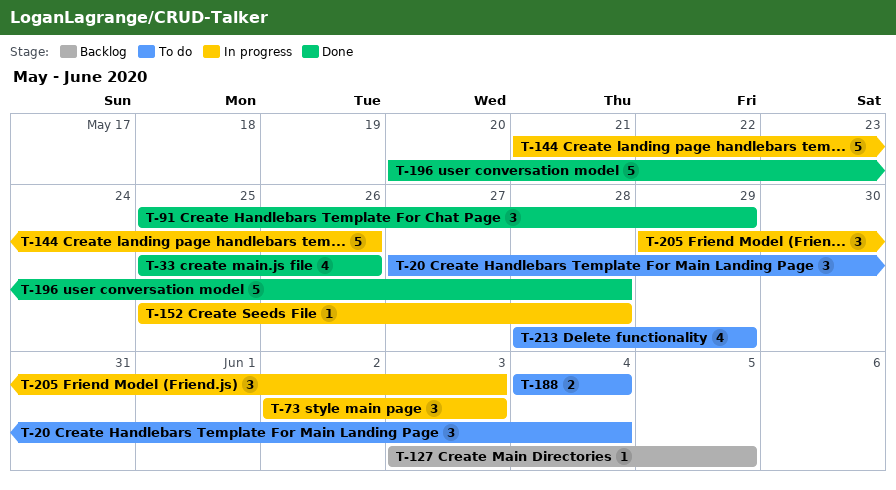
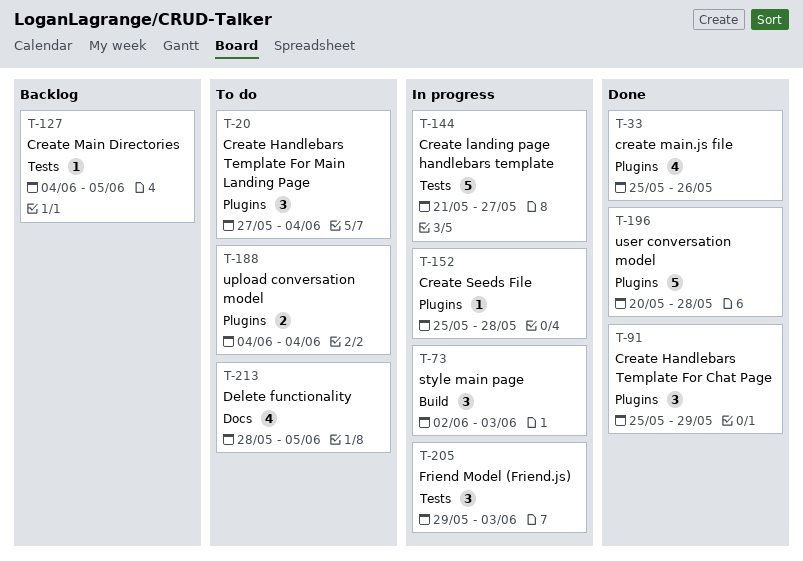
T-127, start: Jun 3 -> Jun 4
T-144, due: May 26 -> May 27
T-213, due: May 29 -> Jun 5

